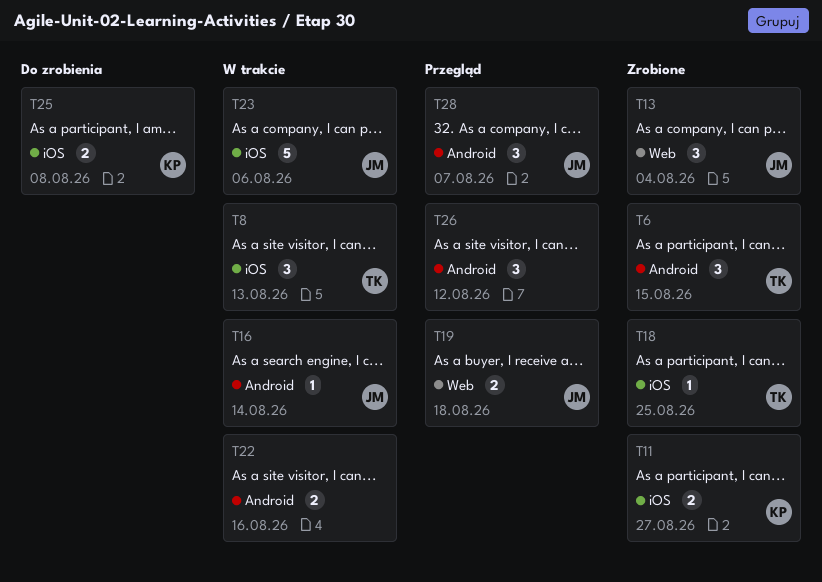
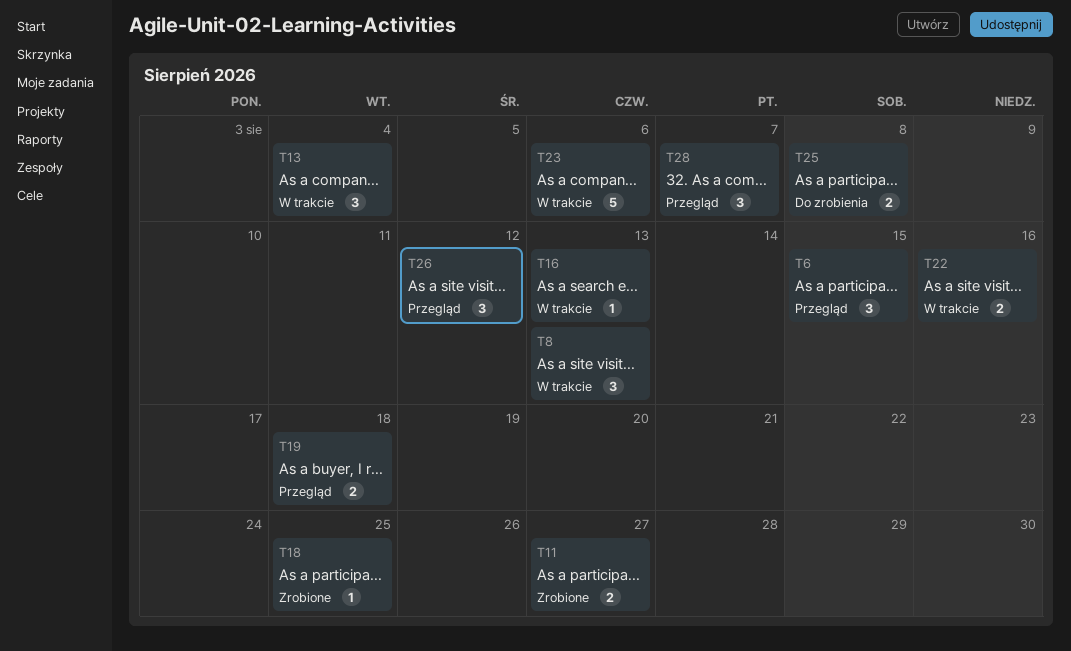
T6, status: Zrobione -> Przegląd
T13, status: Zrobione -> W trakcie
T16, due: Aug 14 -> Aug 13

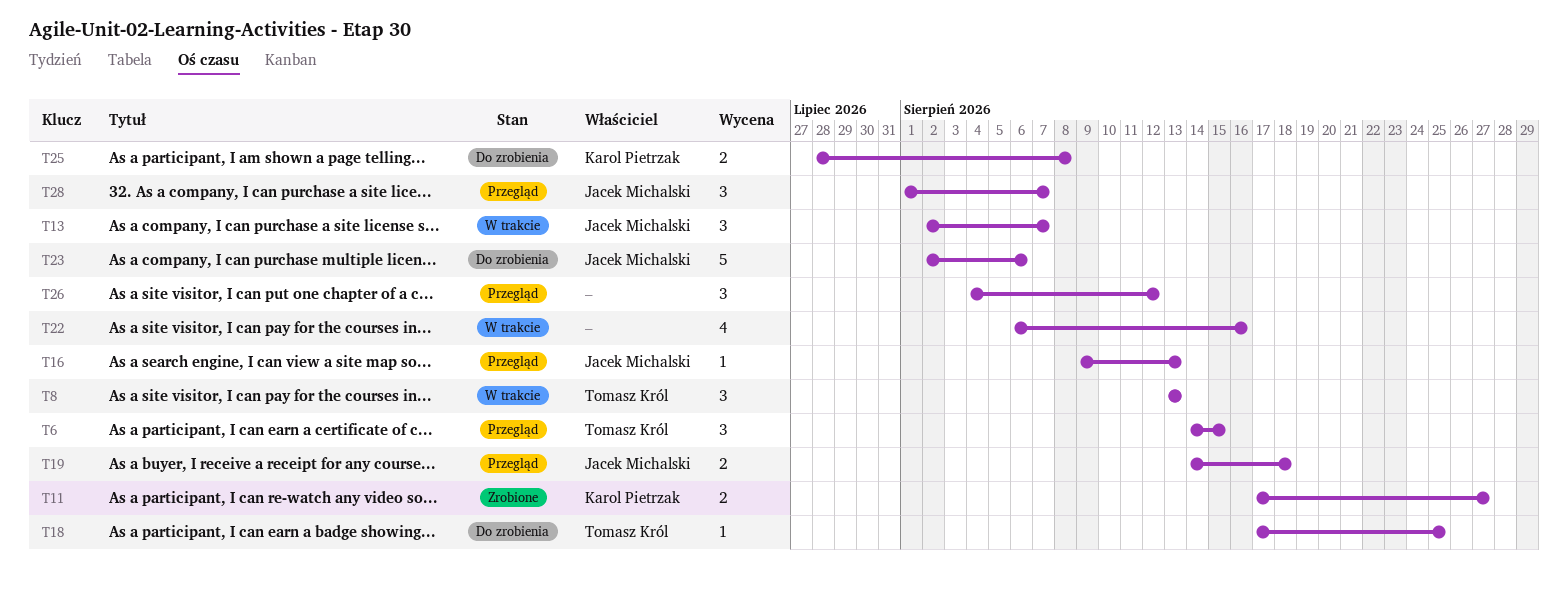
T13, due: Aug 4 -> Aug 7
T16, status: W trakcie -> Przegląd
T18, status: Zrobione -> Do zrobienia
T22, estimate: 2 -> 4
T23, status: W trakcie -> Do zrobienia

